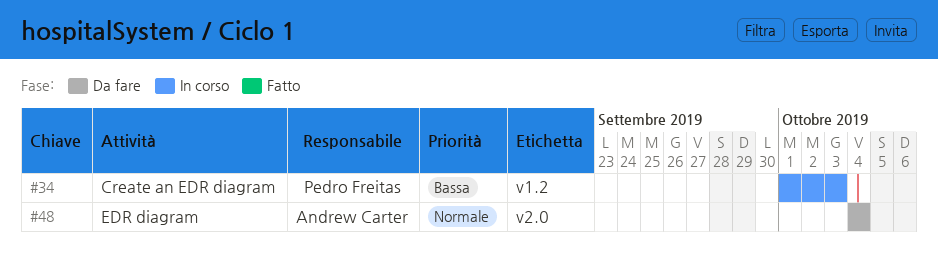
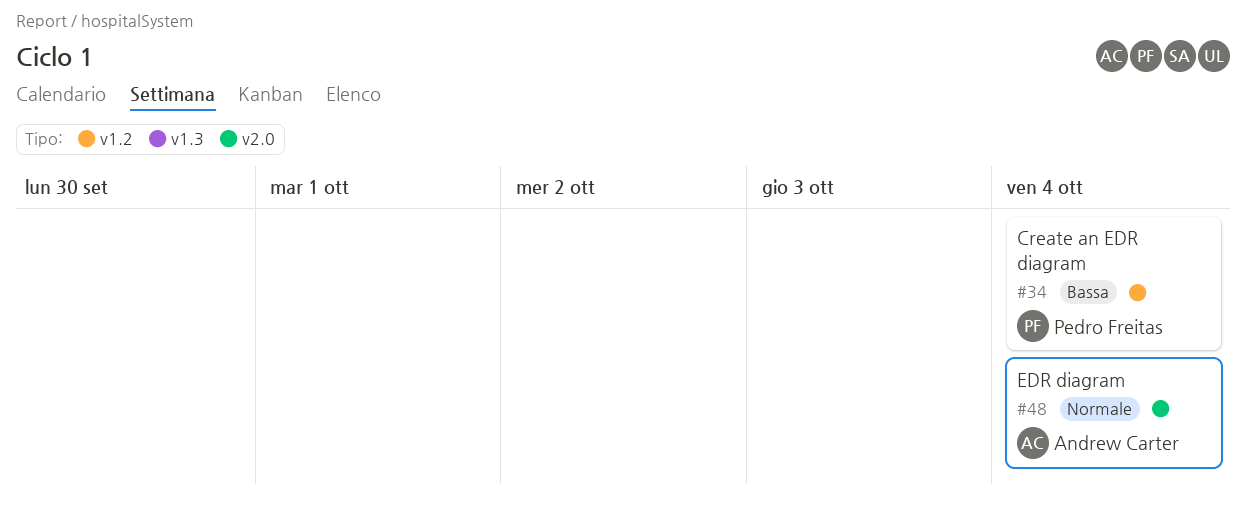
#34, due: Oct 3 -> Oct 4

